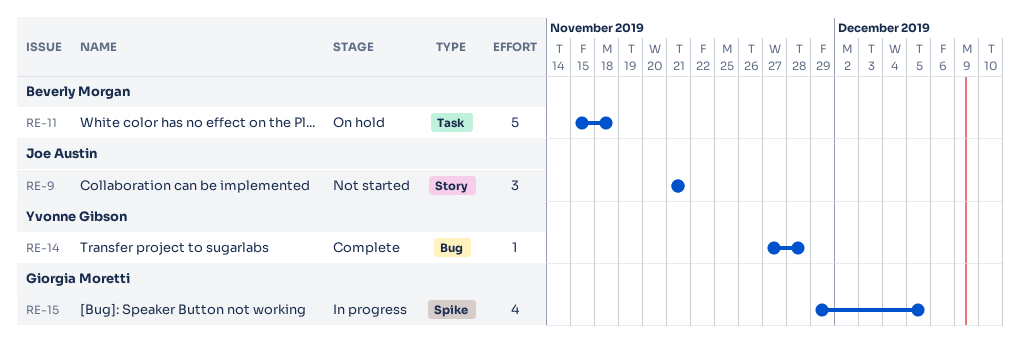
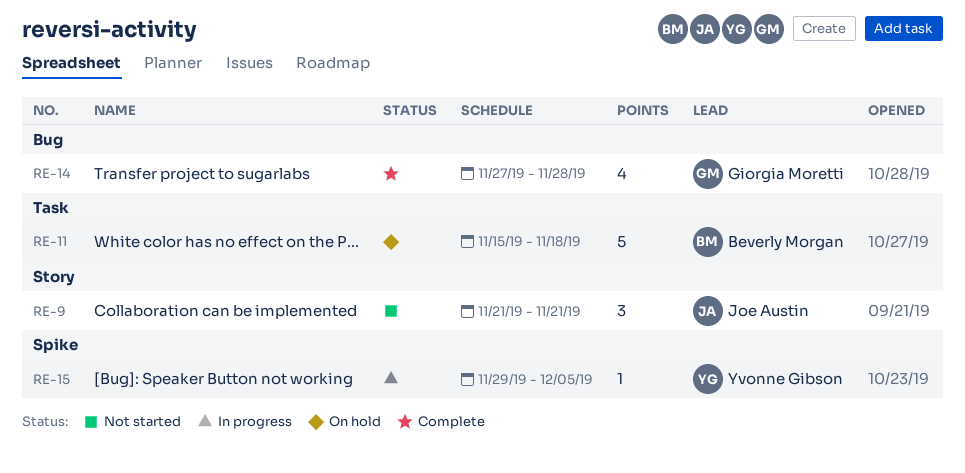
RE-14, owner: Yvonne Gibson -> Giorgia Moretti
RE-14, estimate: 1 -> 4
RE-15, owner: Giorgia Moretti -> Yvonne Gibson
RE-15, estimate: 4 -> 1

